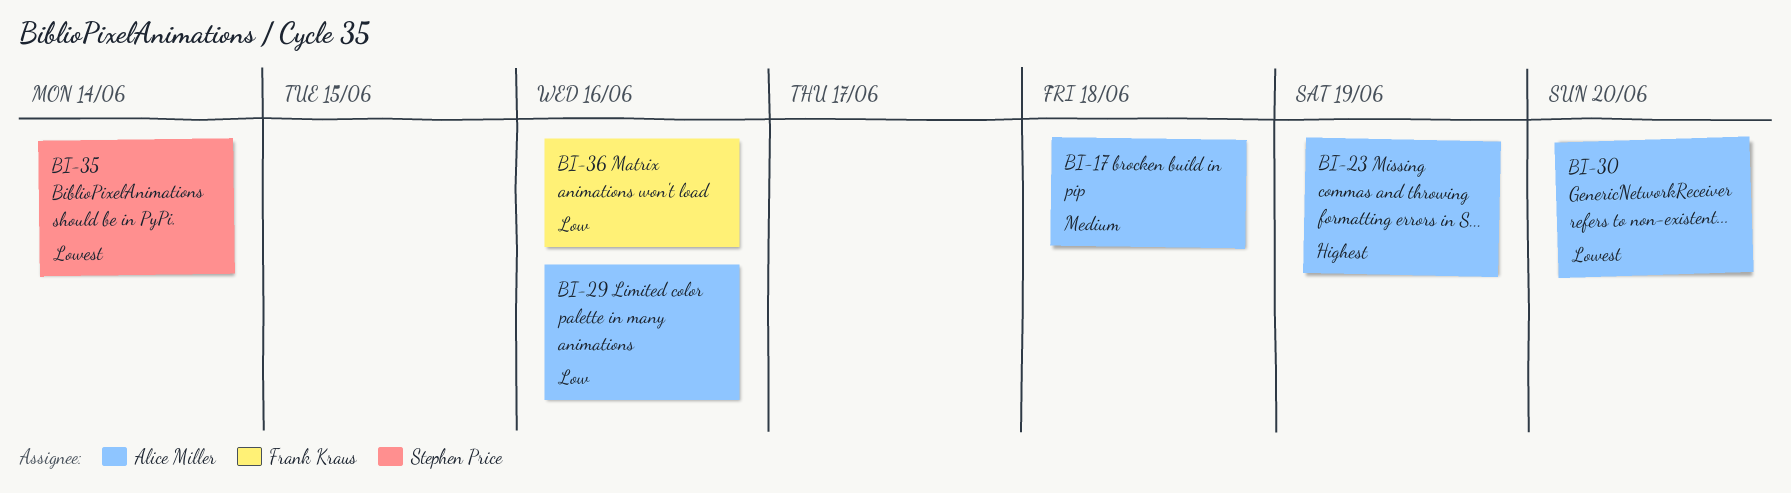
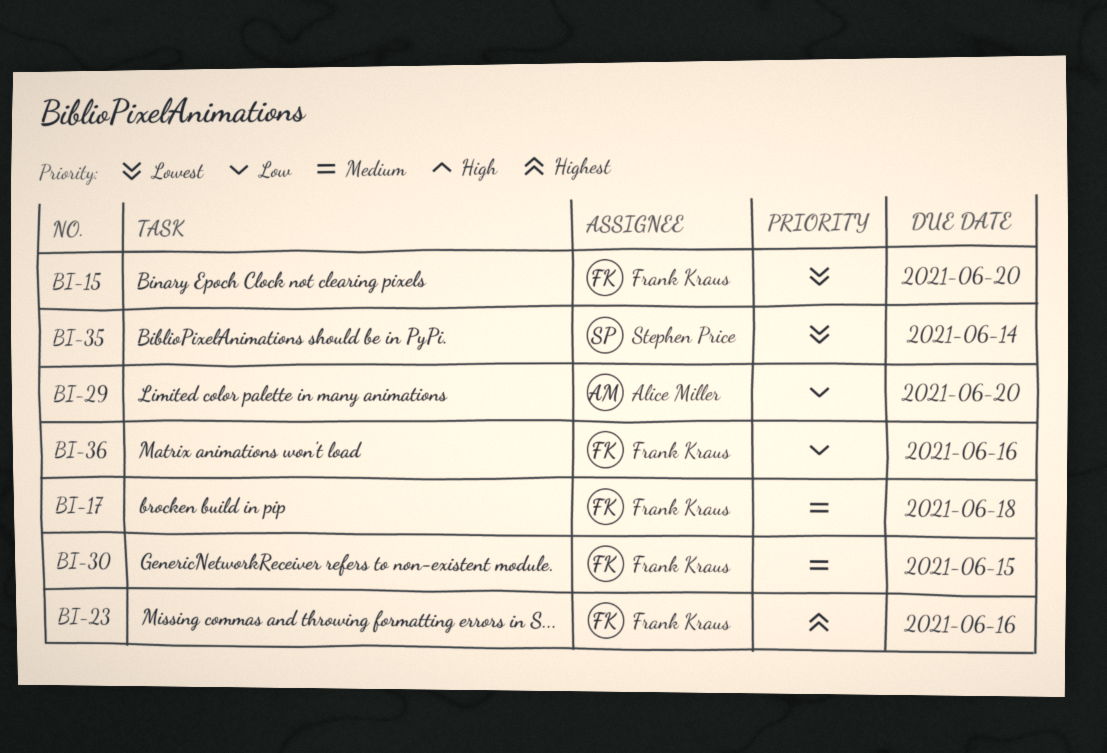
BI-15: none -> present
BI-17, owner: Alice Miller -> Frank Kraus
BI-23, owner: Alice Miller -> Frank Kraus
BI-23, due: Jun 19 -> Jun 16
BI-29, due: Jun 16 -> Jun 20
BI-30, owner: Alice Miller -> Frank Kraus
BI-30, priority: Lowest -> Medium
BI-30, due: Jun 20 -> Jun 15

